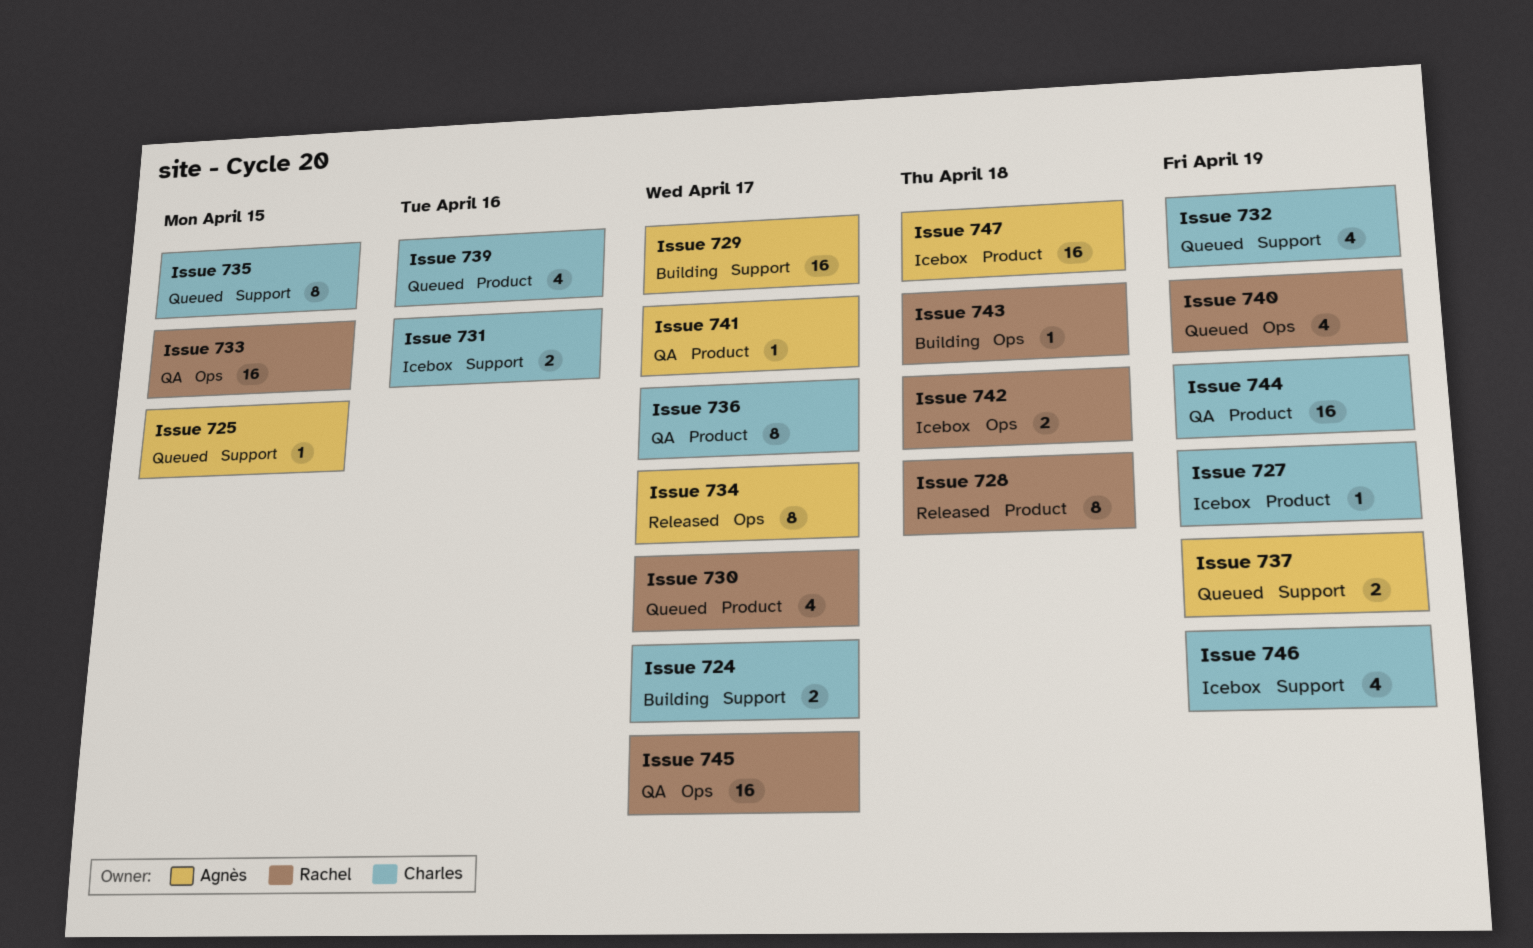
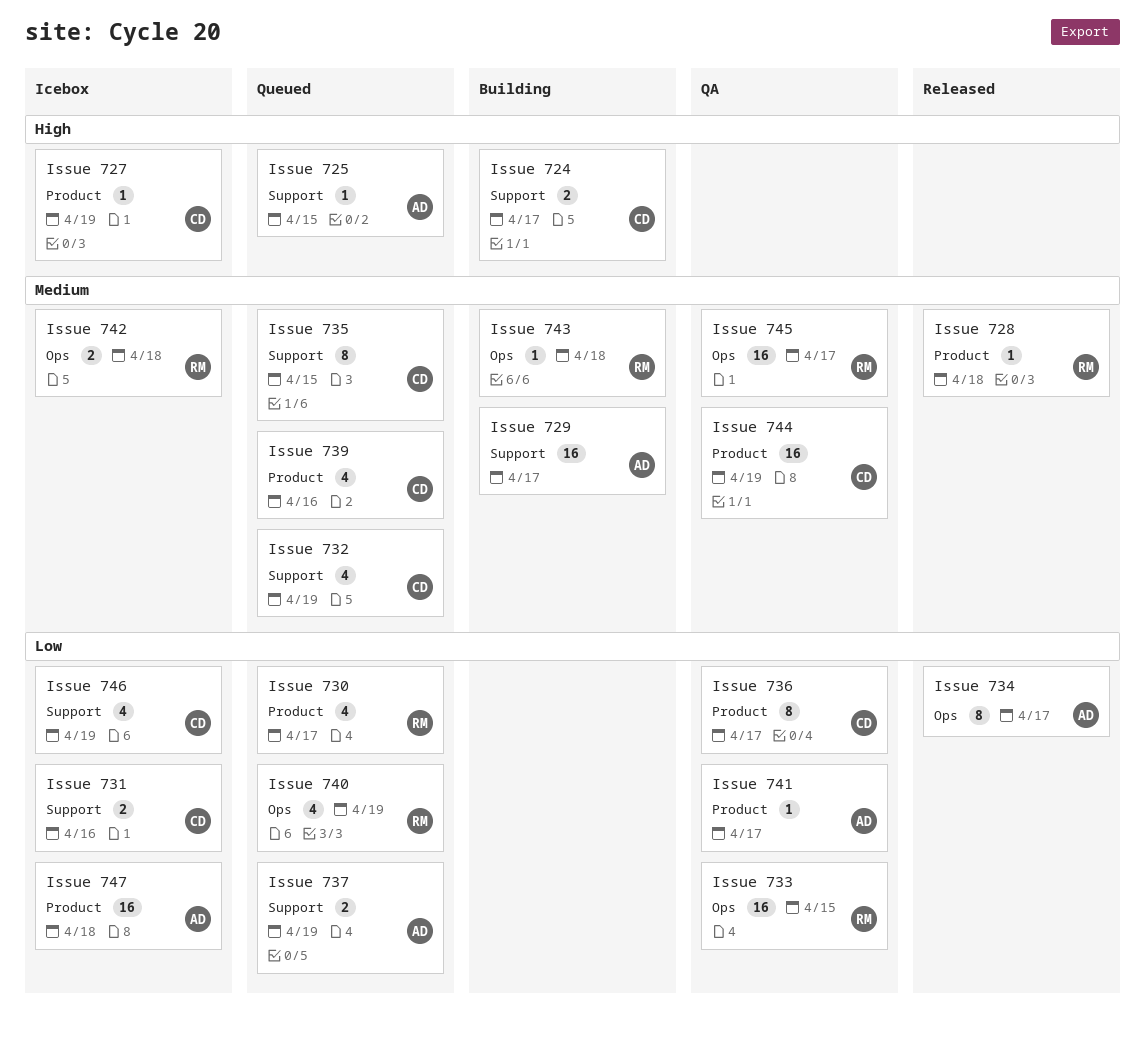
Issue 728, estimate: 8 -> 1

